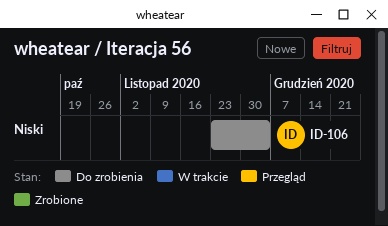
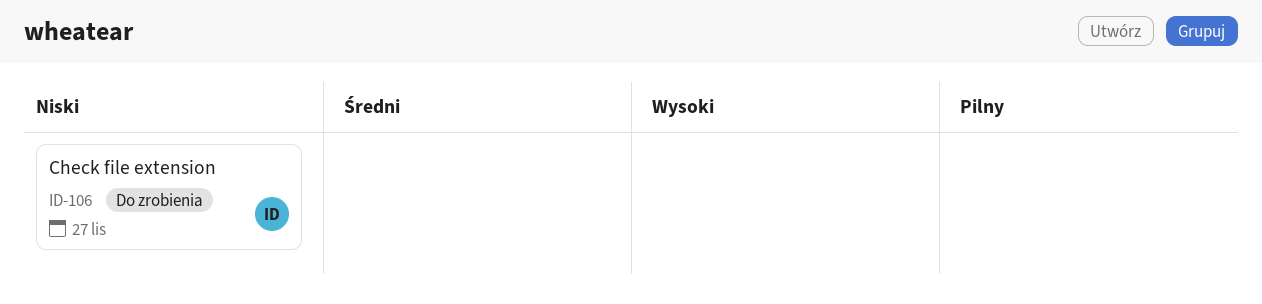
ID-106, due: Dec 4 -> Nov 27

